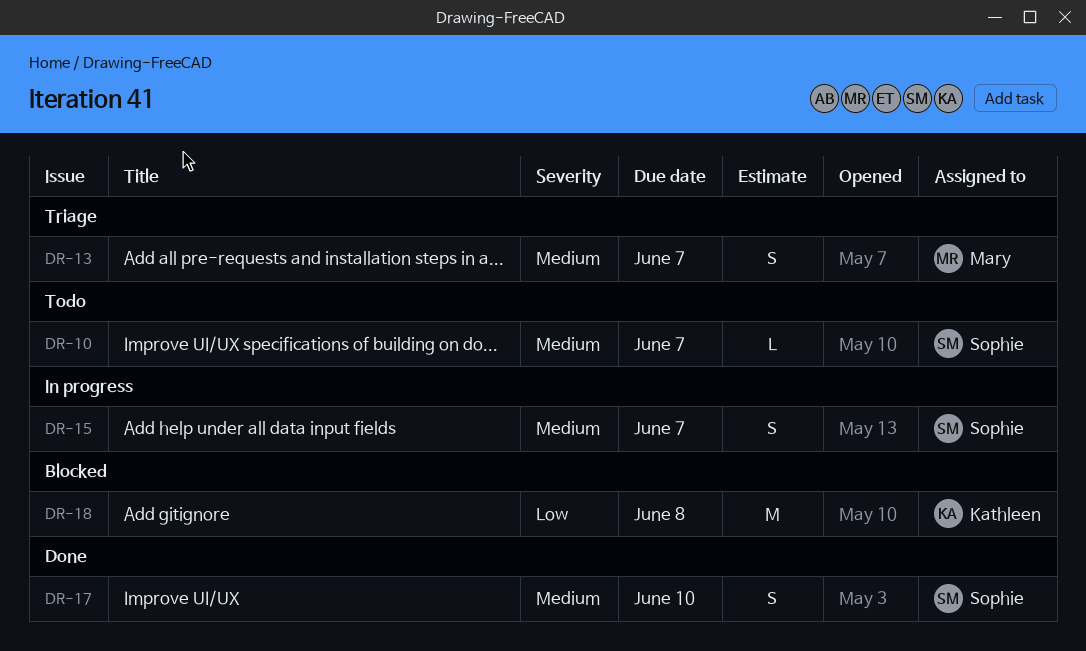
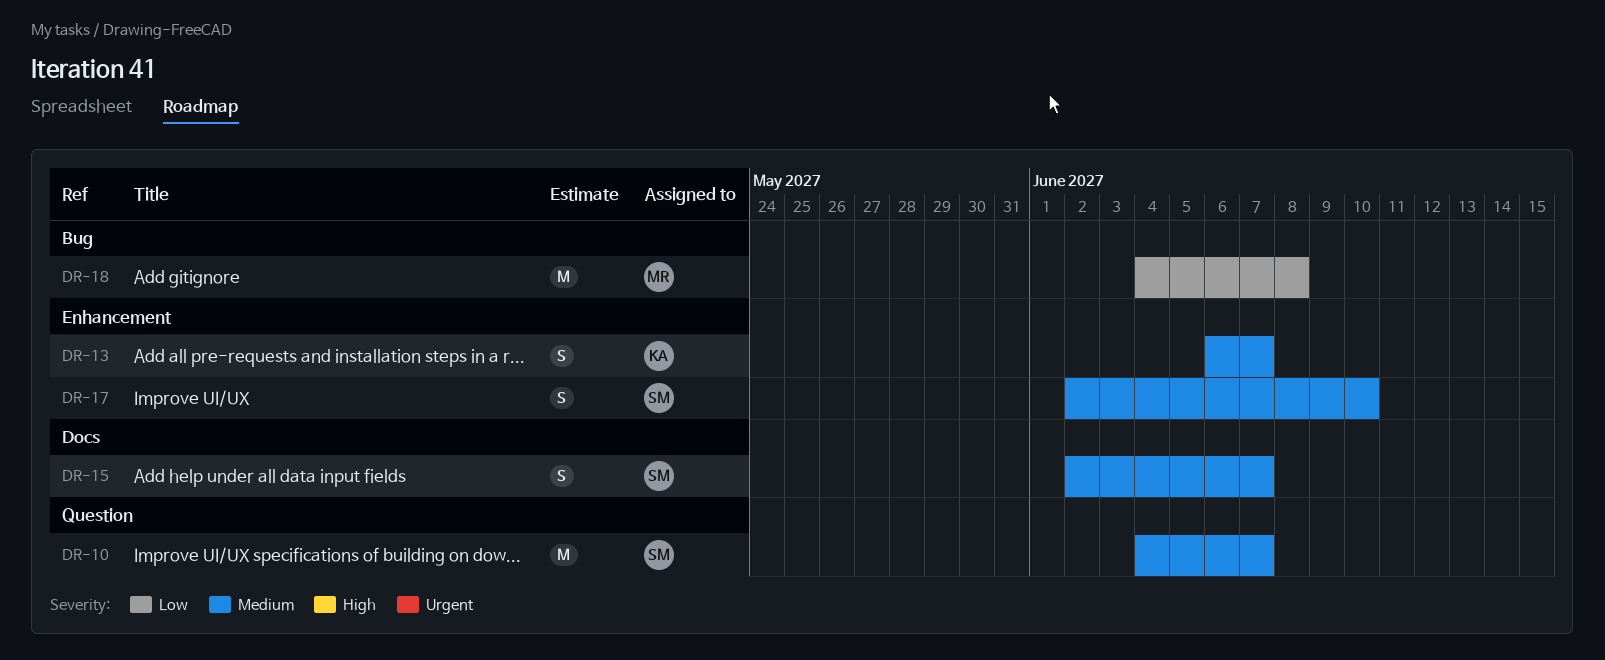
DR-10, estimate: L -> M
DR-13, owner: Mary -> Kathleen
DR-18, owner: Kathleen -> Mary

